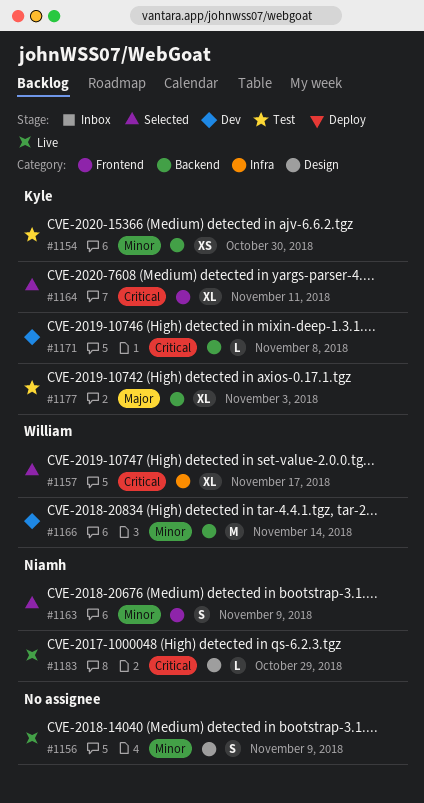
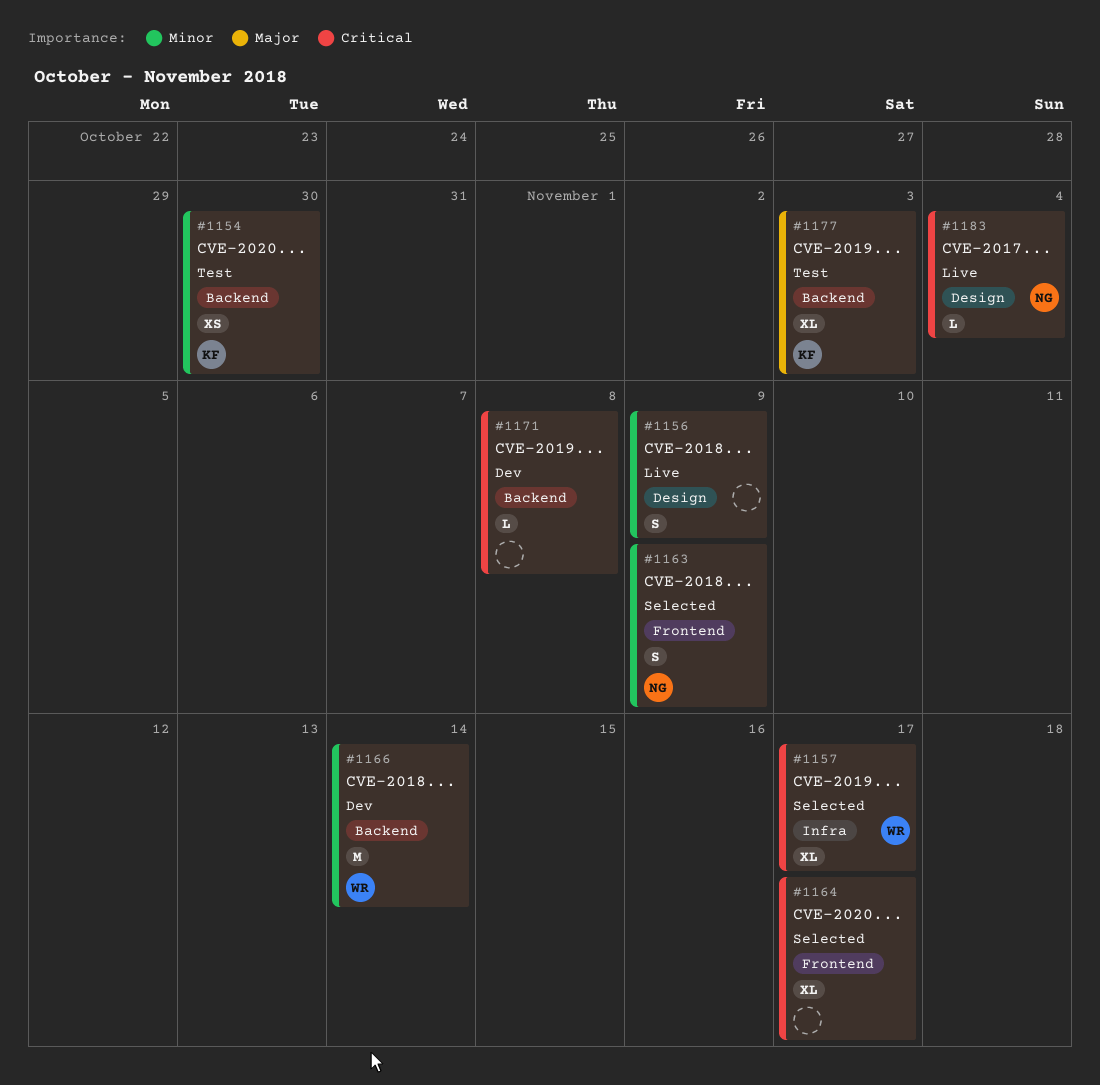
#1164, owner: Kyle -> none
#1164, due: Nov 11 -> Nov 17
#1171, owner: Kyle -> none
#1183, due: Oct 29 -> Nov 4

